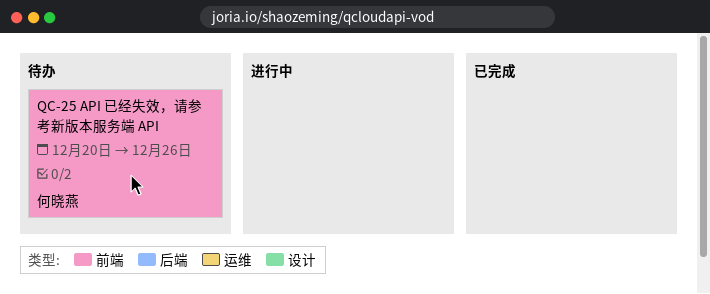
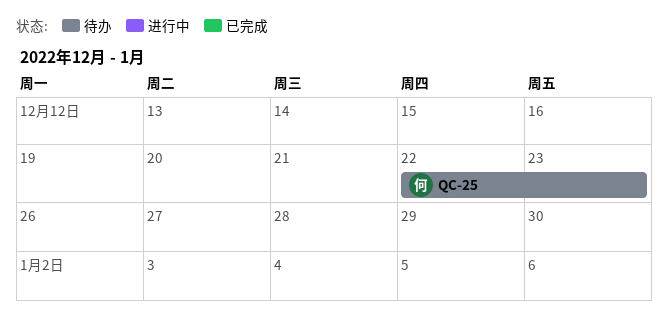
QC-25, start: Dec 20 -> Dec 22
QC-25, due: Dec 26 -> Dec 23

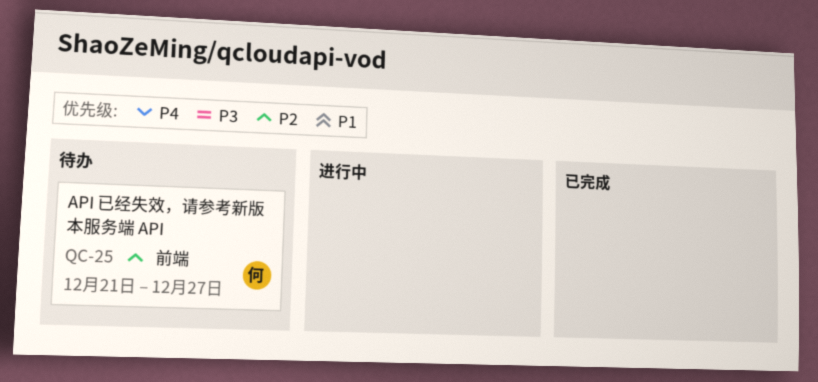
QC-25, start: Dec 22 -> Dec 21
QC-25, due: Dec 23 -> Dec 27

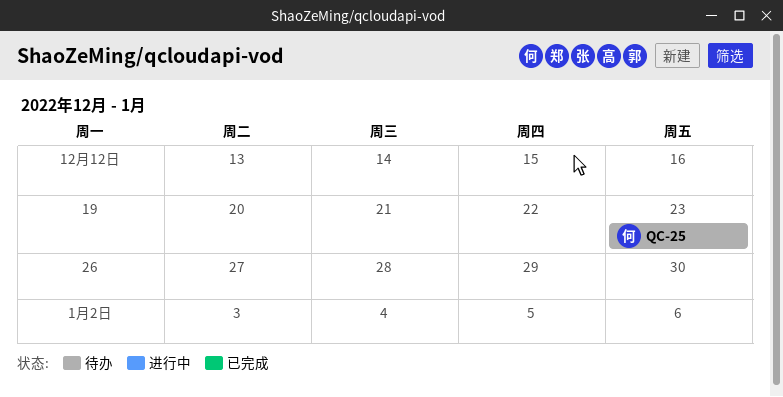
QC-25, start: Dec 21 -> Dec 23
QC-25, due: Dec 27 -> Dec 23

